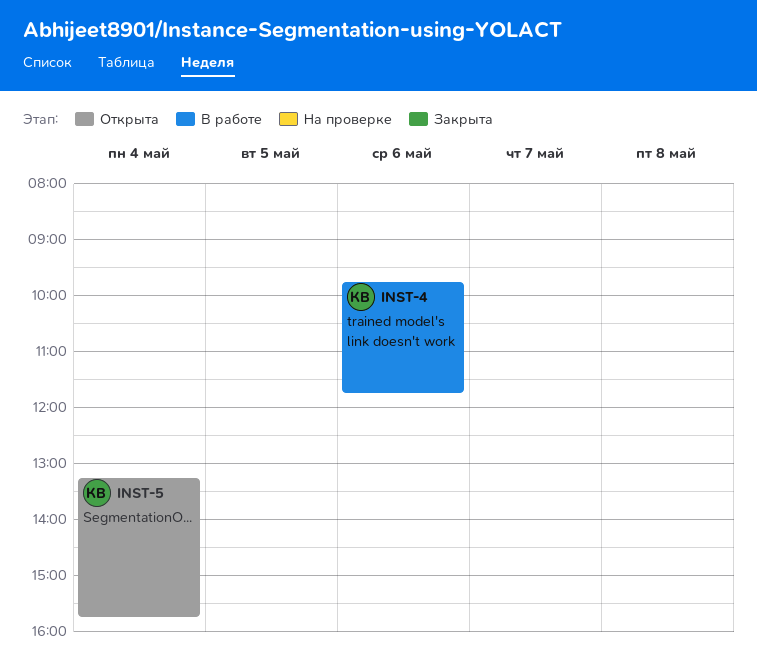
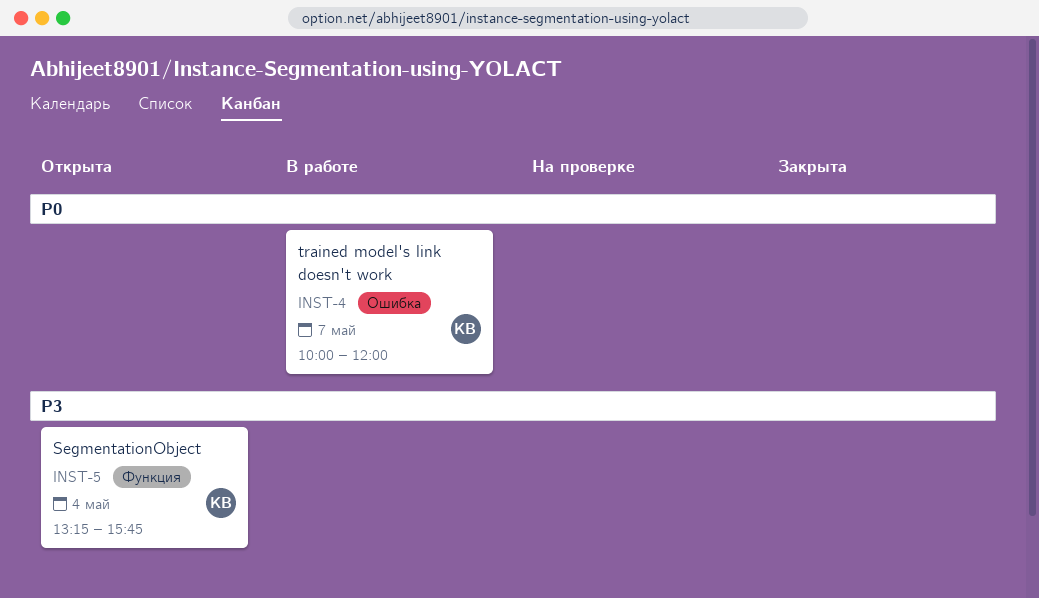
INST-4, day: May 6 -> May 7
INST-4, begins: 09:45 -> 10:00
INST-4, ends: 11:45 -> 12:00

